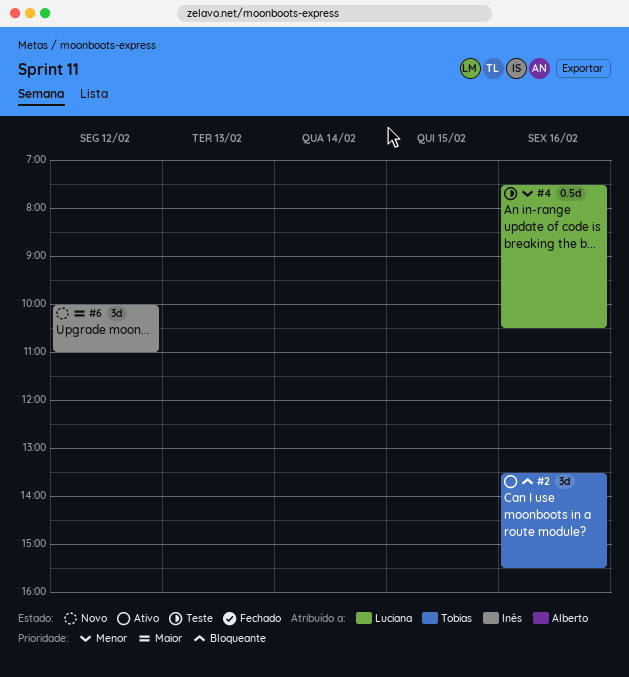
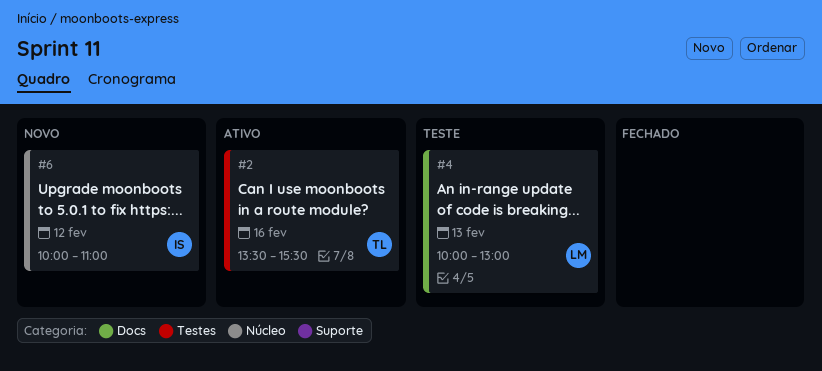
#4, day: Feb 16 -> Feb 13
#4, begins: 07:30 -> 10:00
#4, ends: 10:30 -> 13:00

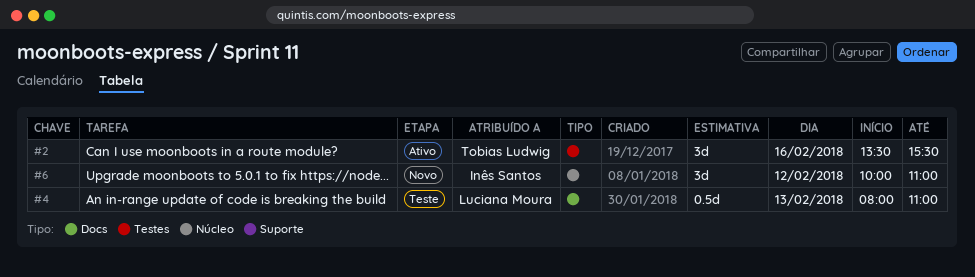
#4, begins: 10:00 -> 08:00
#4, ends: 13:00 -> 11:00

